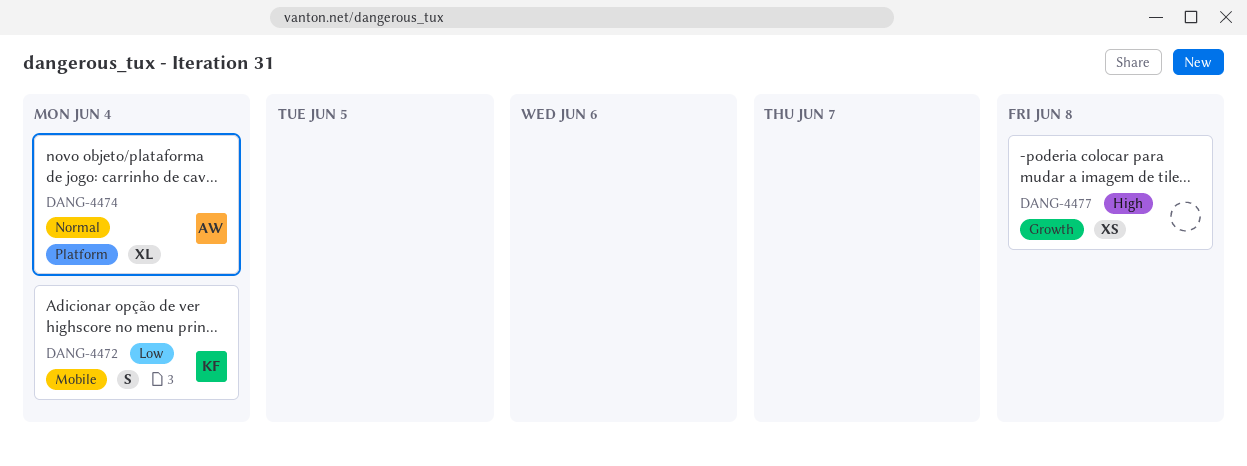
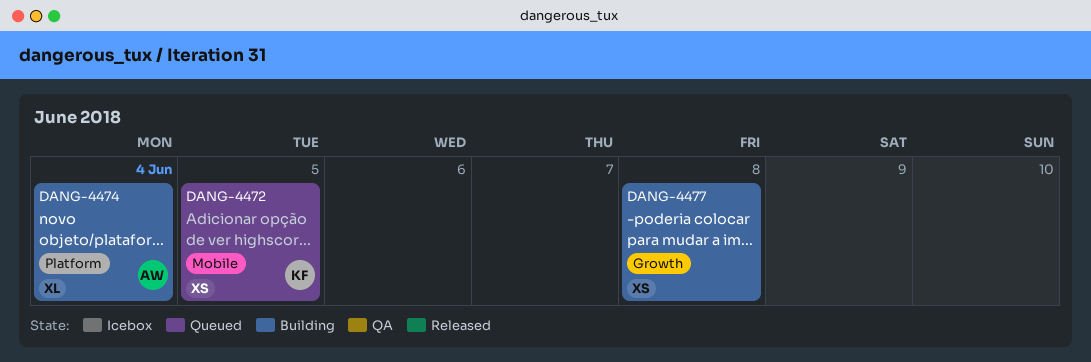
DANG-4472, estimate: S -> XS
DANG-4472, due: Jun 4 -> Jun 5

